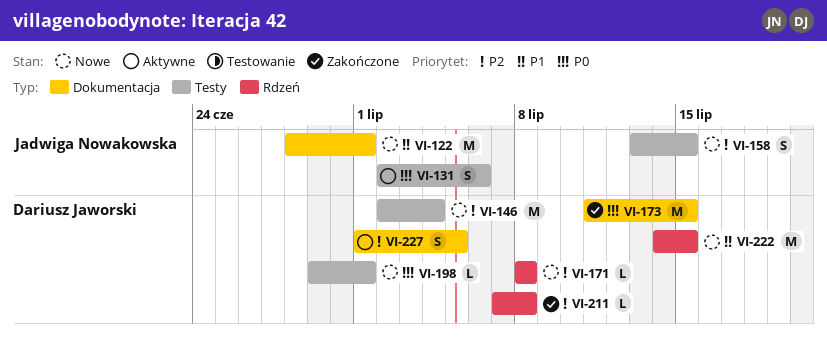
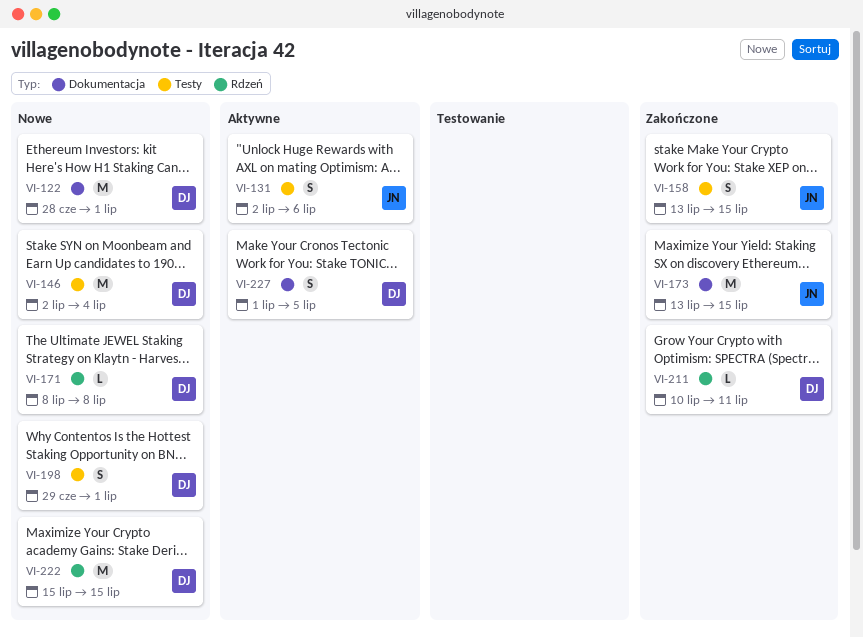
VI-122, owner: Jadwiga Nowakowska -> Dariusz Jaworski
VI-158, status: Nowe -> Zakończone
VI-173, owner: Dariusz Jaworski -> Jadwiga Nowakowska
VI-173, start: Jul 11 -> Jul 13
VI-198, estimate: L -> S
VI-211, start: Jul 7 -> Jul 10
VI-211, due: Jul 8 -> Jul 11
VI-222, start: Jul 14 -> Jul 15

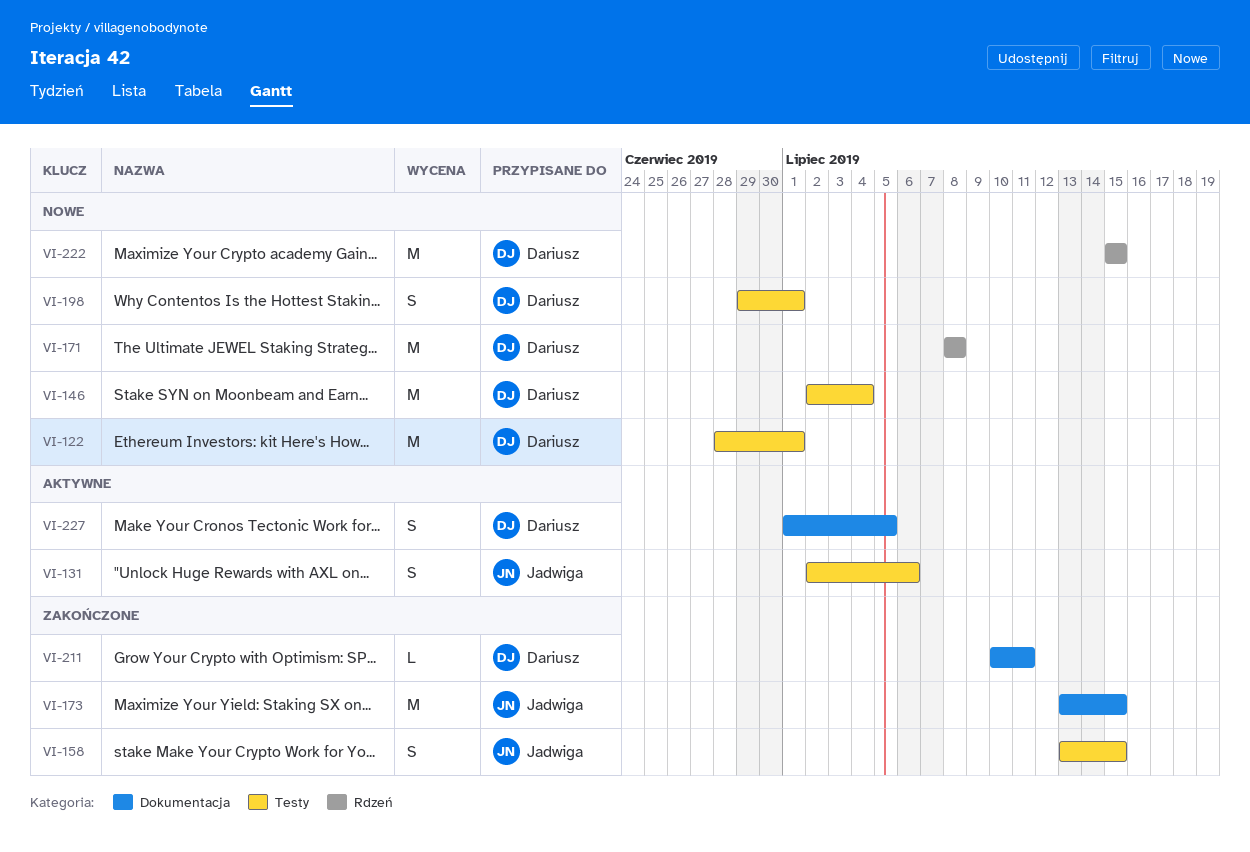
VI-122, label: Dokumentacja -> Testy
VI-171, estimate: L -> M
VI-211, label: Rdzeń -> Dokumentacja

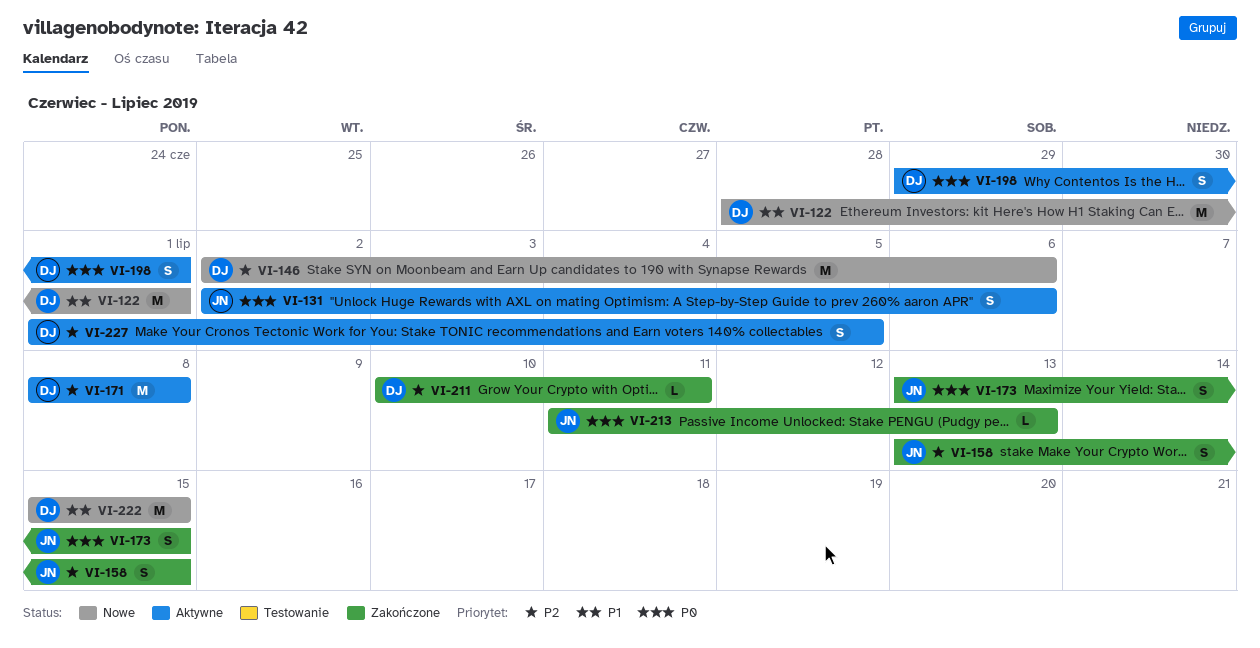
VI-146, due: Jul 4 -> Jul 6
VI-171, status: Nowe -> Aktywne
VI-173, estimate: M -> S
VI-198, status: Nowe -> Aktywne
VI-213: none -> present

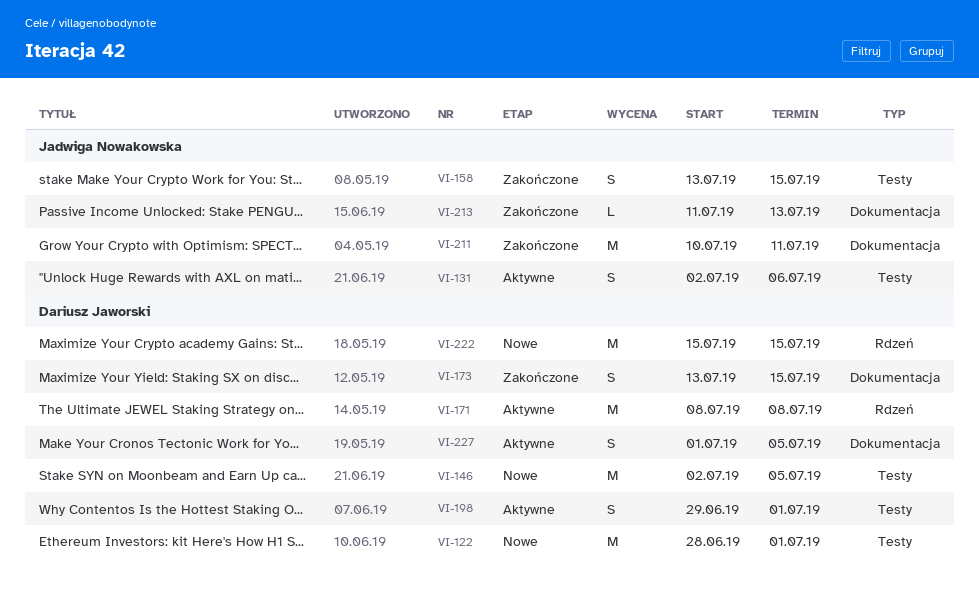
VI-146, due: Jul 6 -> Jul 5
VI-173, owner: Jadwiga Nowakowska -> Dariusz Jaworski
VI-211, owner: Dariusz Jaworski -> Jadwiga Nowakowska
VI-211, estimate: L -> M

